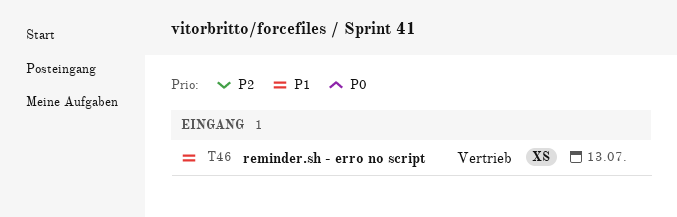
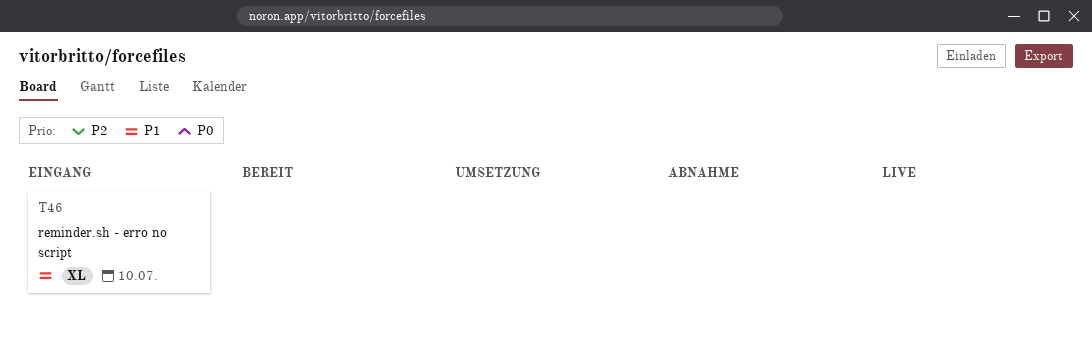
T46, estimate: XS -> XL
T46, due: Jul 13 -> Jul 10

